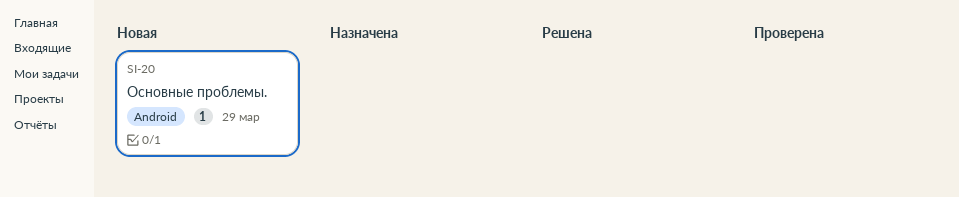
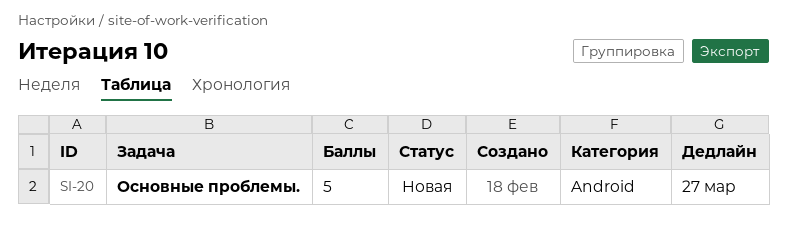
SI-20, estimate: 1 -> 5
SI-20, due: Mar 29 -> Mar 27

